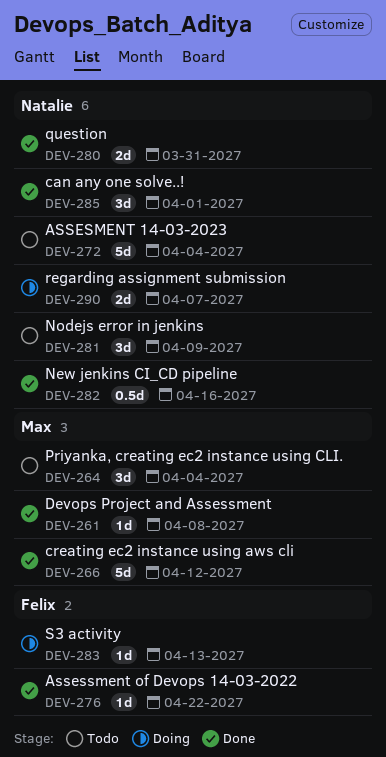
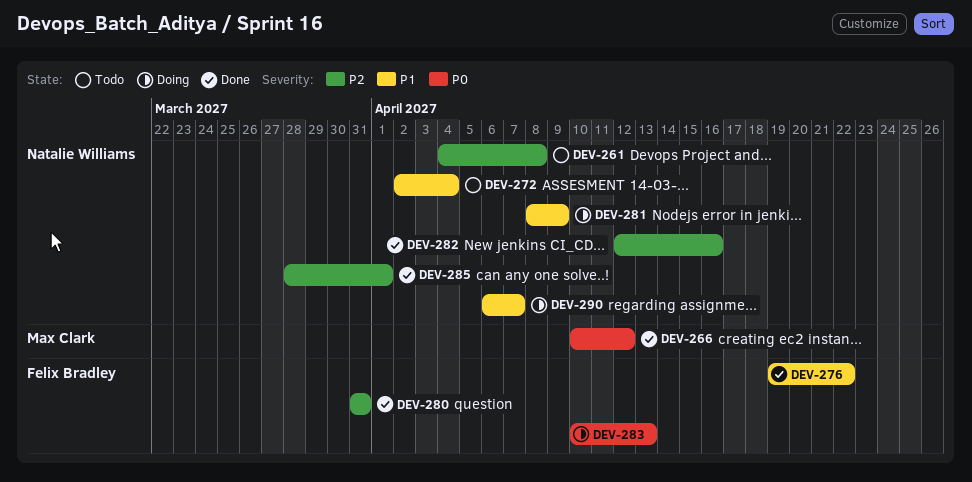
DEV-261, status: Done -> Todo
DEV-261, owner: Max Clark -> Natalie Williams
DEV-264: present -> none
DEV-280, owner: Natalie Williams -> Felix Bradley
DEV-281, status: Todo -> Doing

